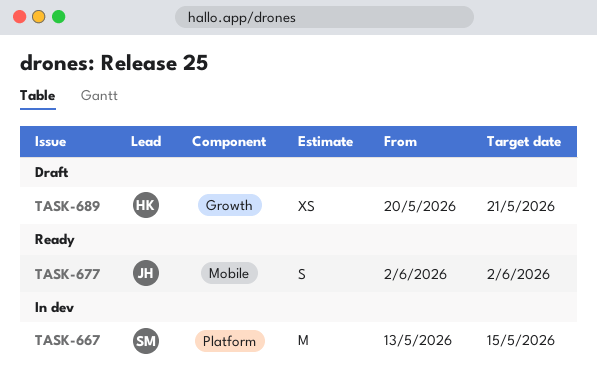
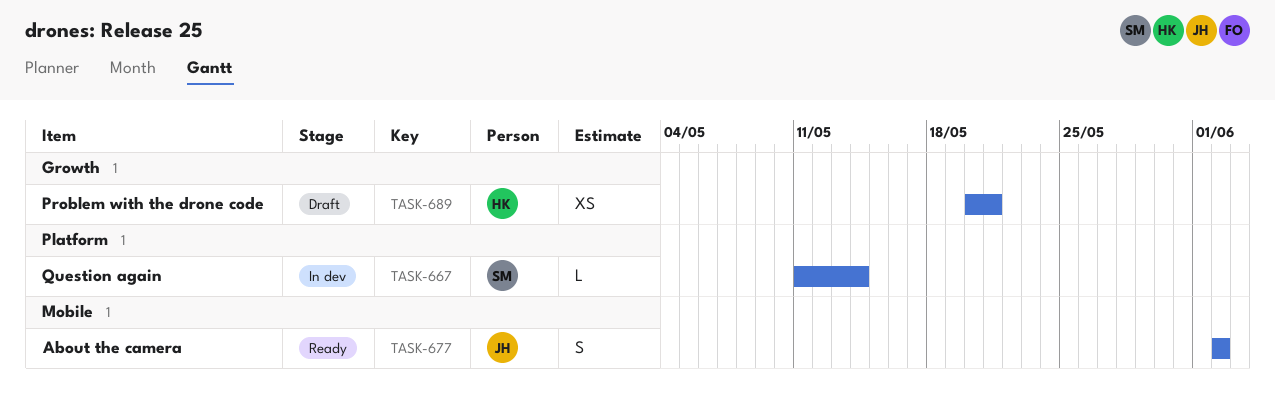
TASK-667, estimate: M -> L
TASK-667, start: May 13 -> May 11
TASK-667, due: May 15 -> May 14

